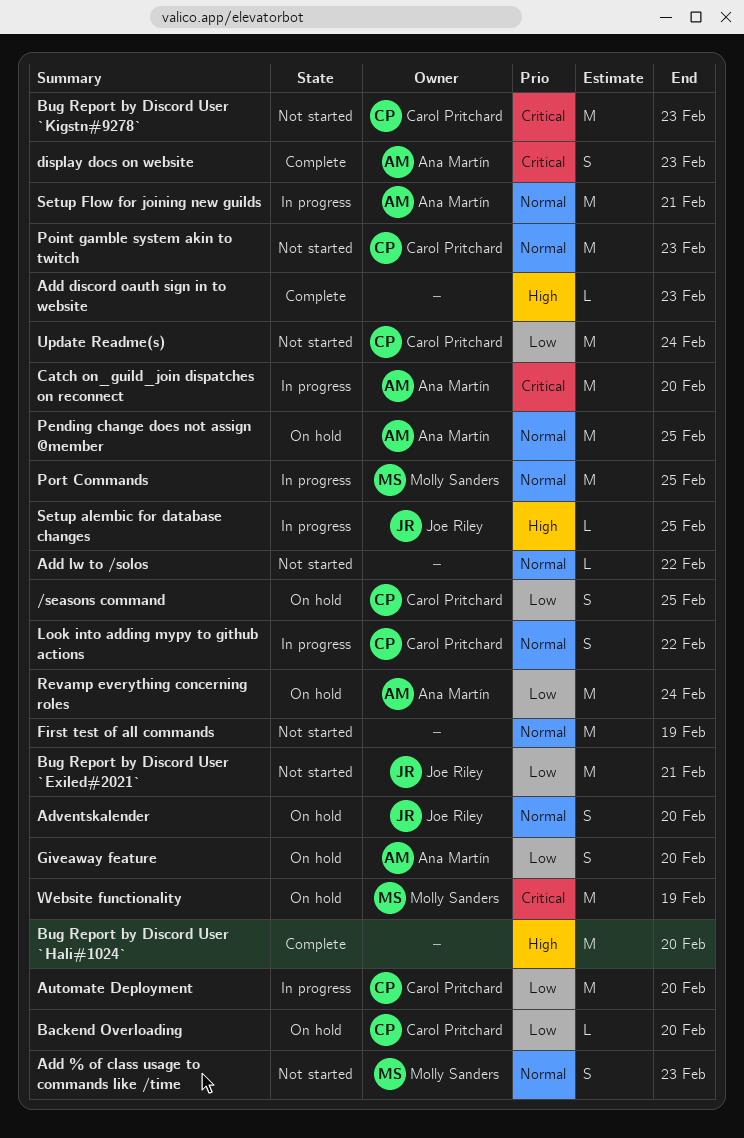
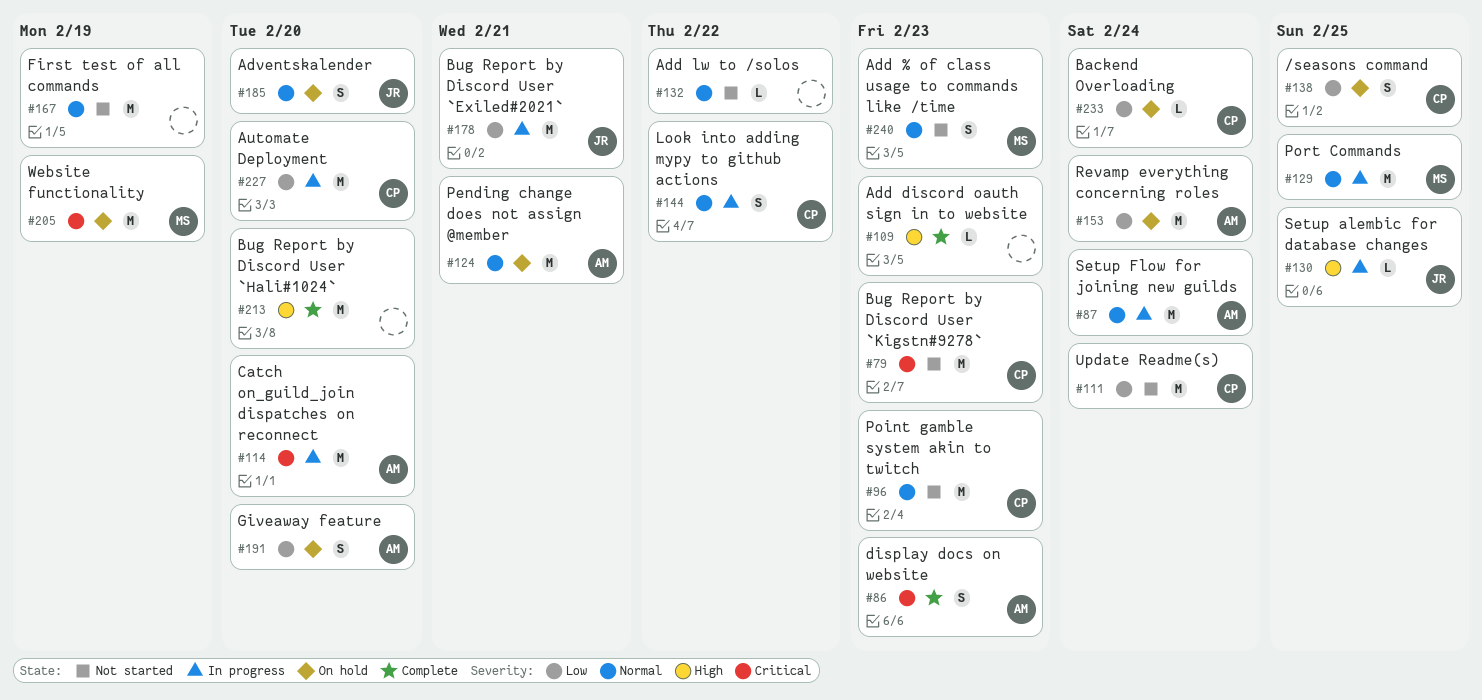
Backend Overloading, due: Feb 20 -> Feb 24
Bug Report by Discord User `Exiled#2021`, status: Not started -> In progress
Pending change does not assign @member, due: Feb 25 -> Feb 21
Setup Flow for joining new guilds, due: Feb 21 -> Feb 24

